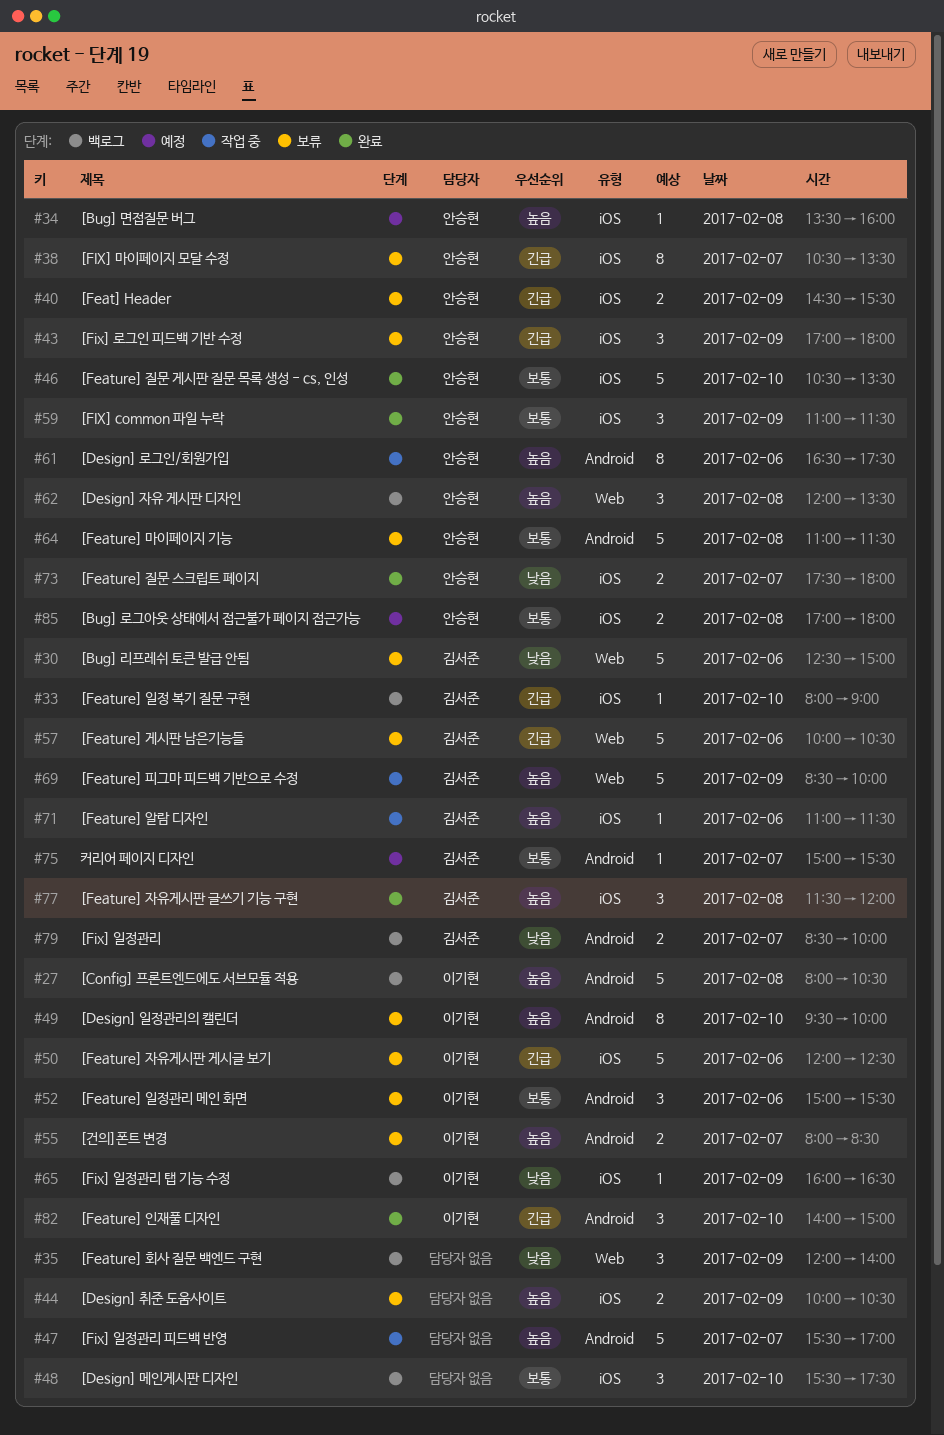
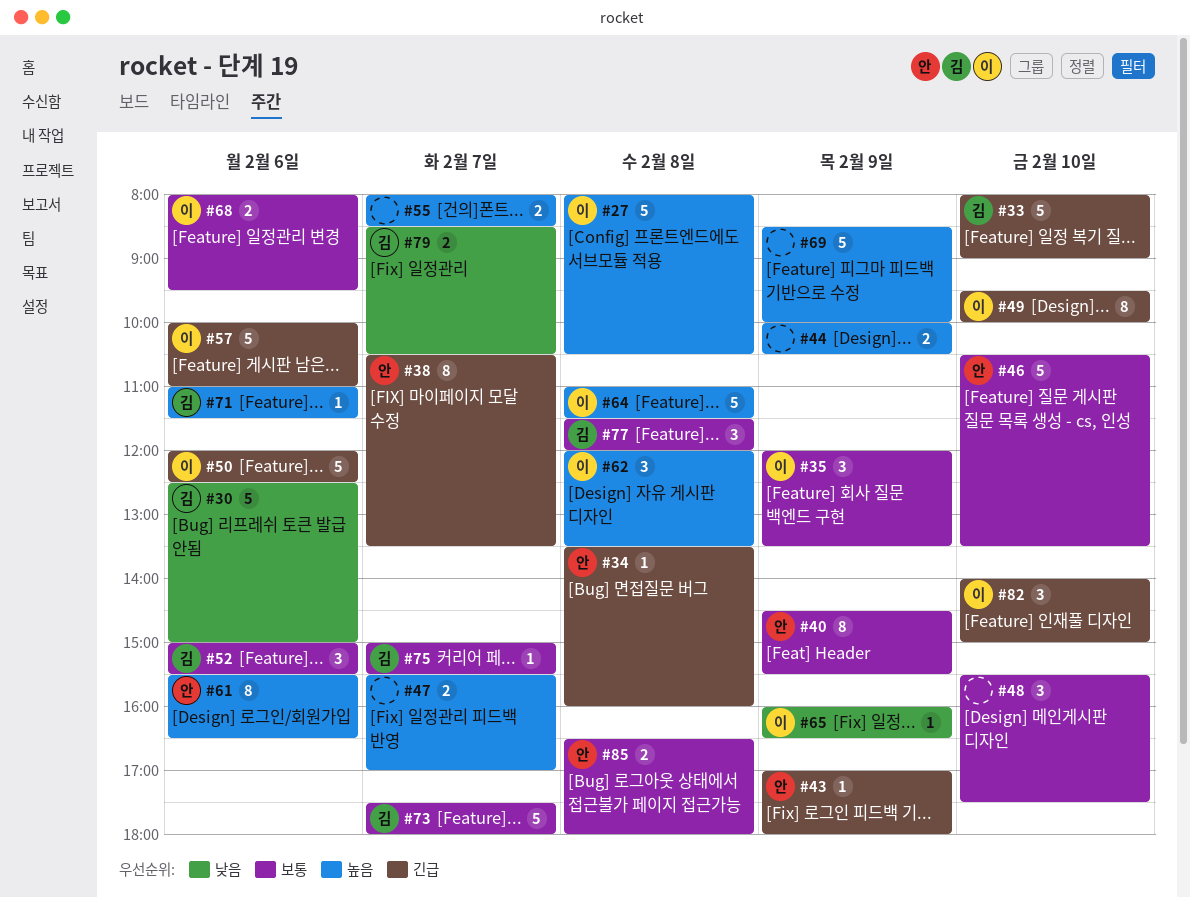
#33, estimate: 1 -> 5
#34, priority: 높음 -> 긴급
#35, owner: none -> 이기현
#35, priority: 낮음 -> 보통
#35, ends: 14:00 -> 13:30
#40, priority: 긴급 -> 보통
#40, estimate: 2 -> 8
#43, estimate: 3 -> 1
#47, estimate: 5 -> 2
#49, priority: 높음 -> 긴급
#52, owner: 이기현 -> 김서준
#55, owner: 이기현 -> none
#57, owner: 김서준 -> 이기현
#57, ends: 10:30 -> 11:00
#59: present -> none
#61, begins: 16:30 -> 15:30
#61, ends: 17:30 -> 16:30
#62, owner: 안승현 -> 이기현
#64, owner: 안승현 -> 이기현
#64, priority: 보통 -> 높음
#68: none -> present
#69, owner: 김서준 -> none
#73, owner: 안승현 -> 김서준
#73, priority: 낮음 -> 보통
#73, estimate: 2 -> 5
#77, priority: 높음 -> 보통
#79, ends: 10:00 -> 10:30
#85, begins: 17:00 -> 16:30

